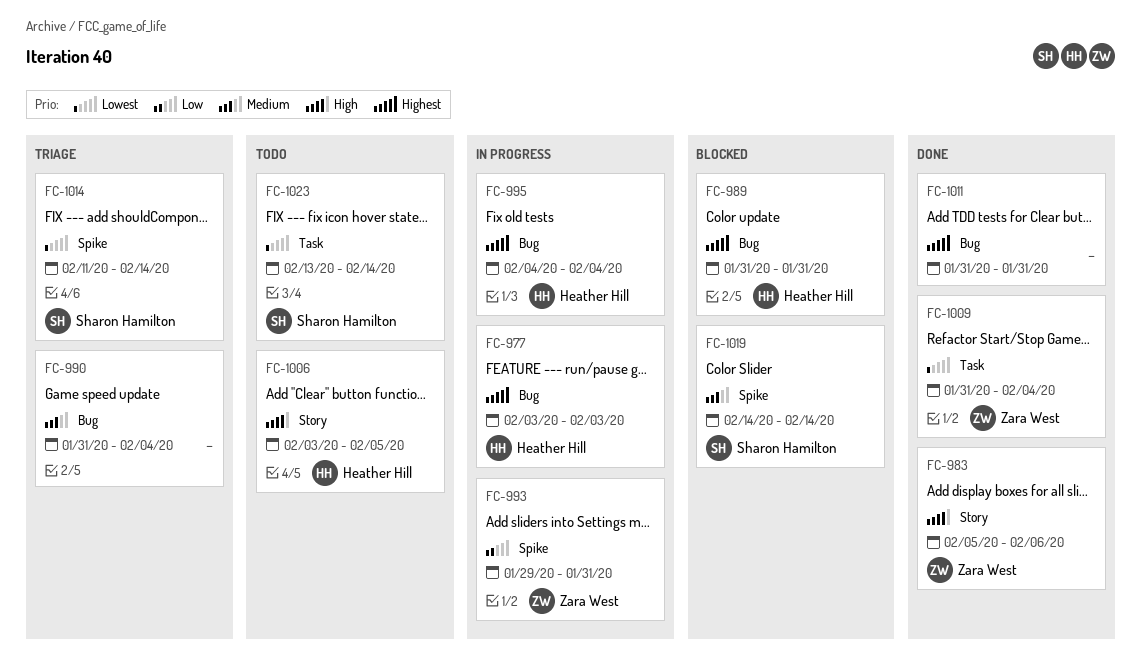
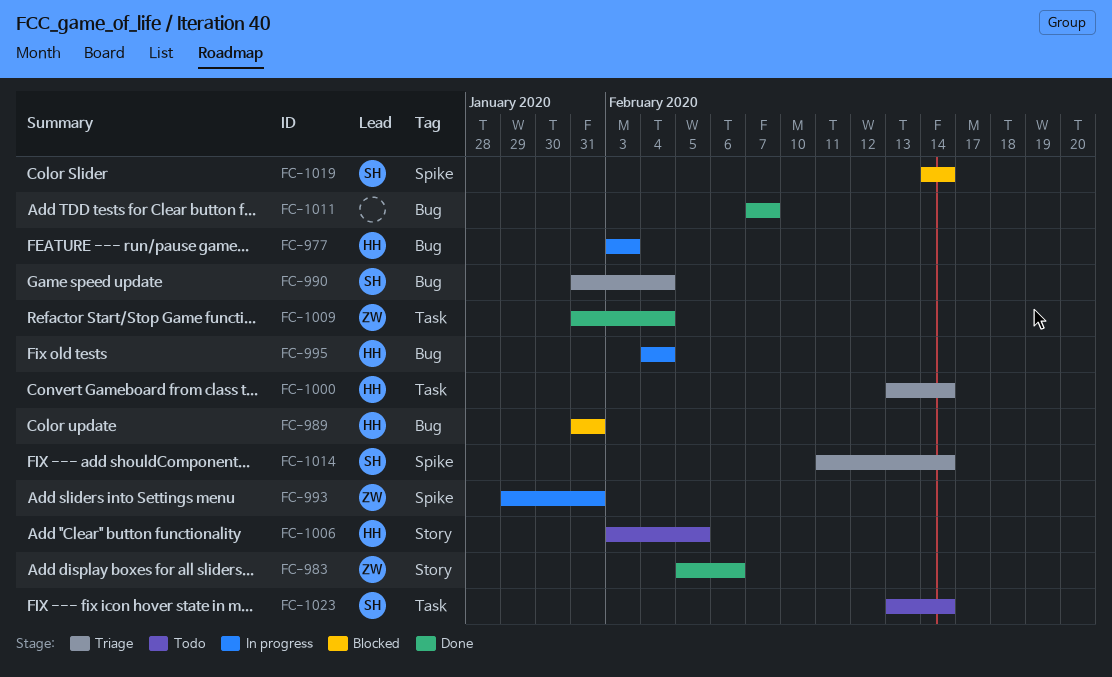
FC-990, owner: none -> Sharon Hamilton
FC-1000: none -> present
FC-1011, start: Jan 31 -> Feb 7
FC-1011, due: Jan 31 -> Feb 7

